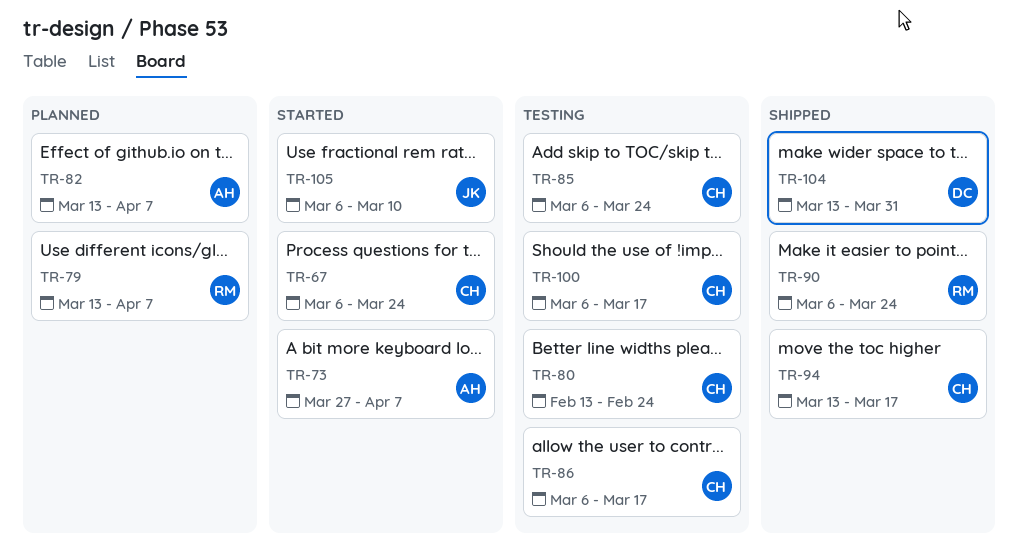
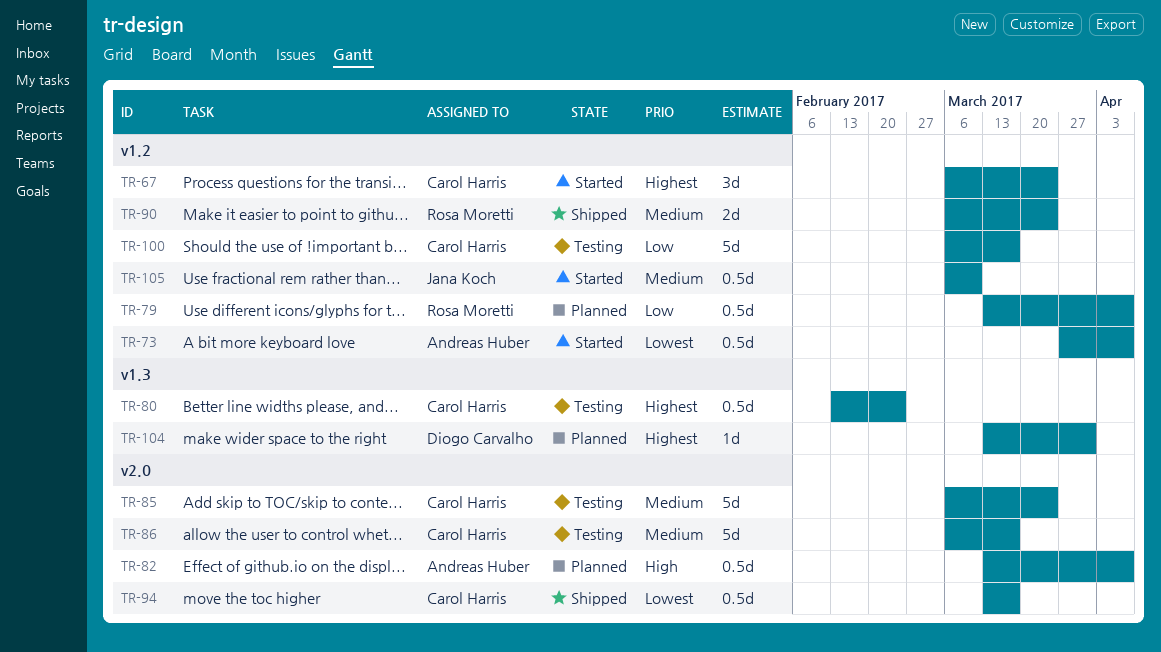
TR-104, status: Shipped -> Planned

